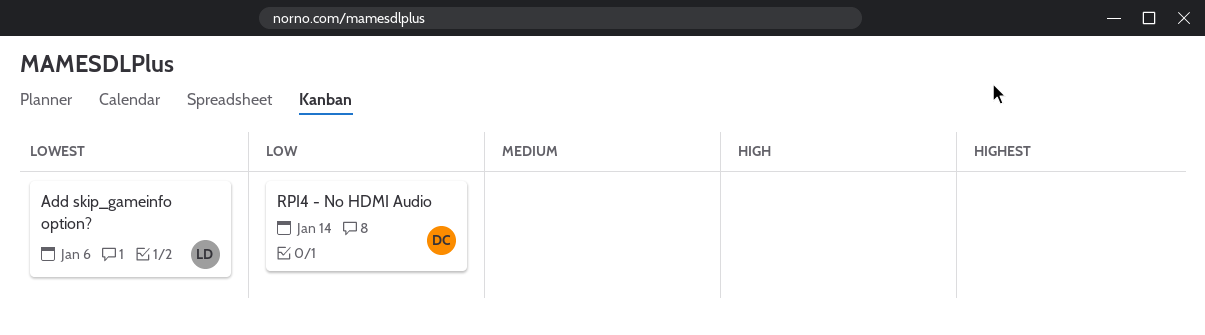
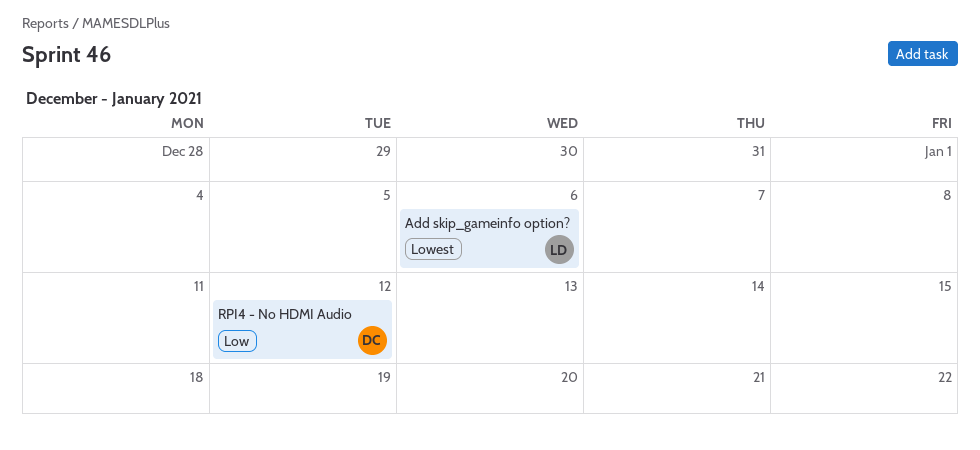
RPI4 - No HDMI Audio, due: Jan 14 -> Jan 12

